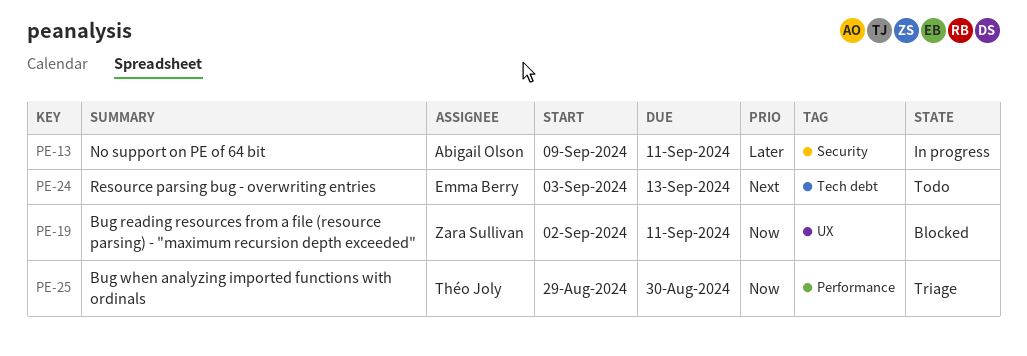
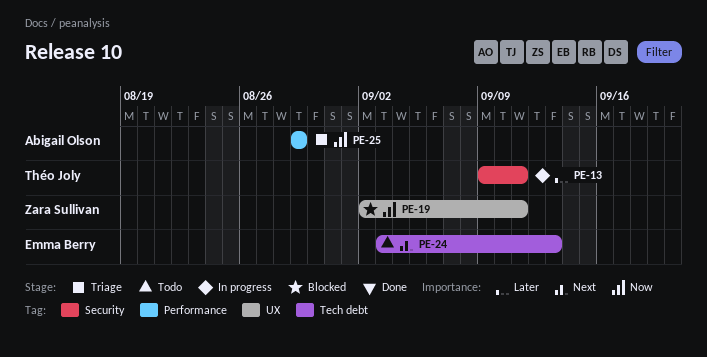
PE-13, owner: Abigail Olson -> Théo Joly
PE-25, owner: Théo Joly -> Abigail Olson
PE-25, due: Aug 30 -> Aug 29

